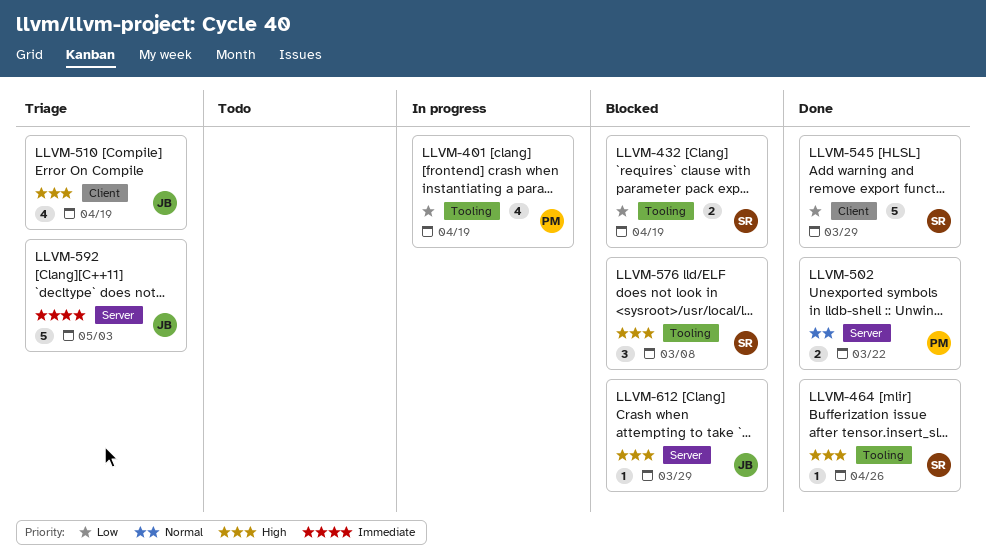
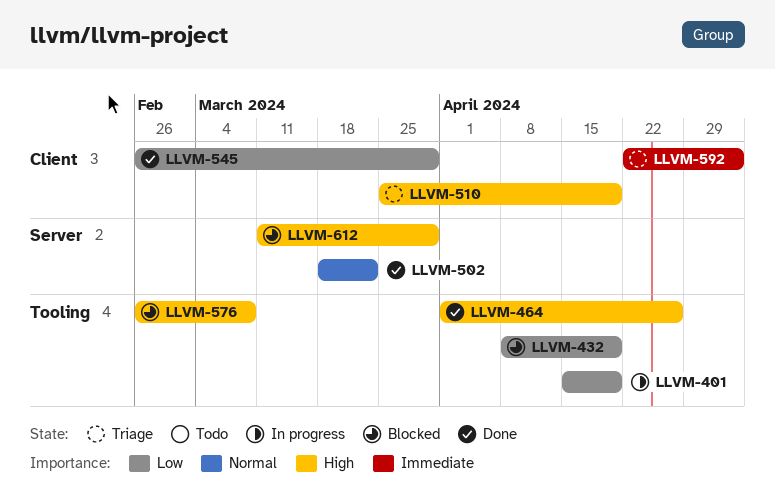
LLVM-592, label: Server -> Client

